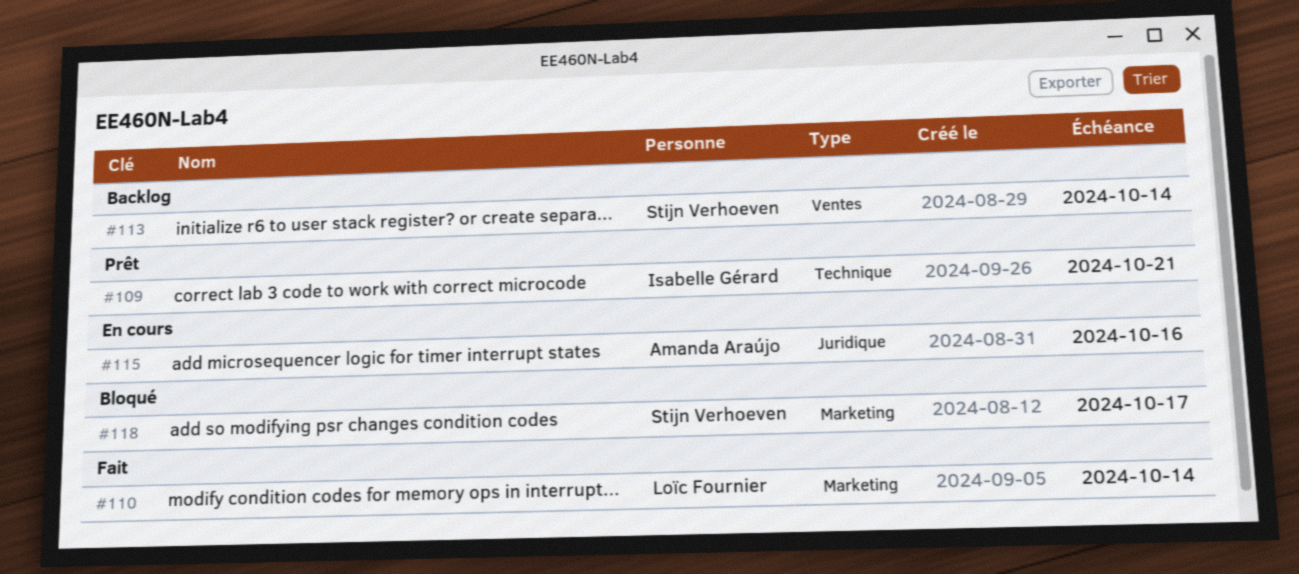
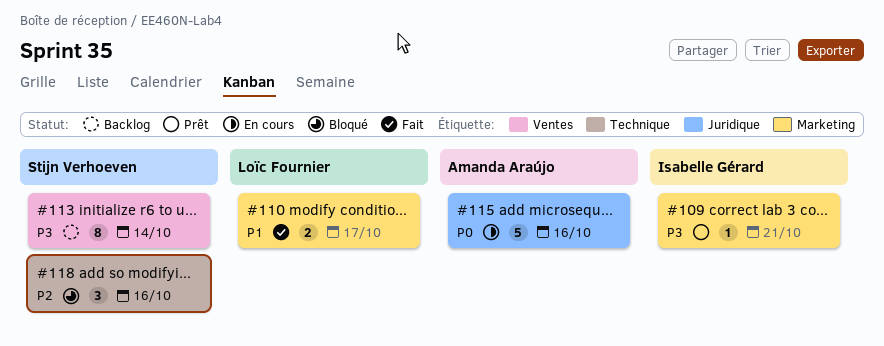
#109, label: Technique -> Marketing
#110, due: Oct 14 -> Oct 17
#118, label: Marketing -> Technique
#118, due: Oct 17 -> Oct 16

